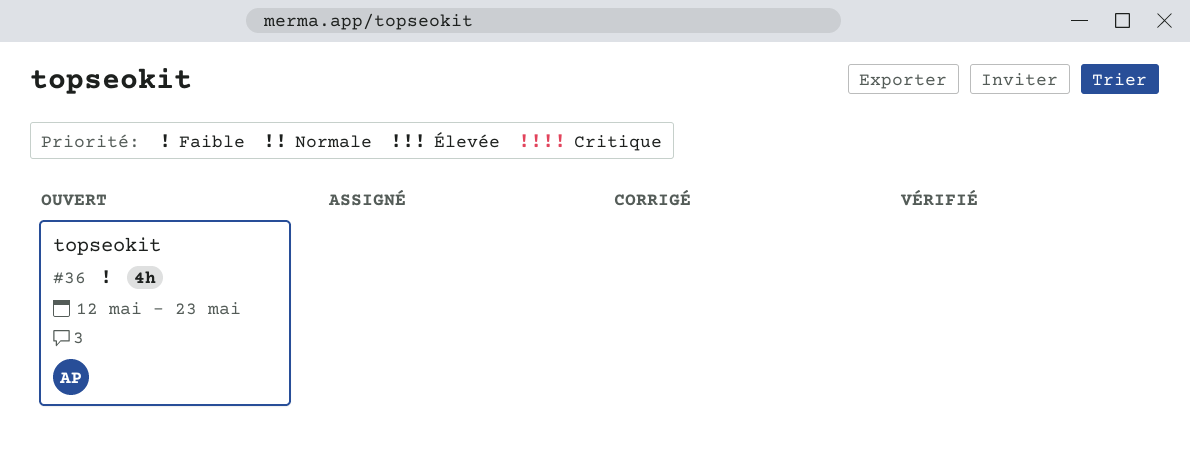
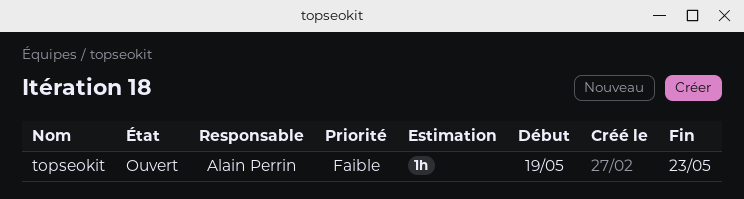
topseokit, estimate: 4h -> 1h
topseokit, start: May 12 -> May 19

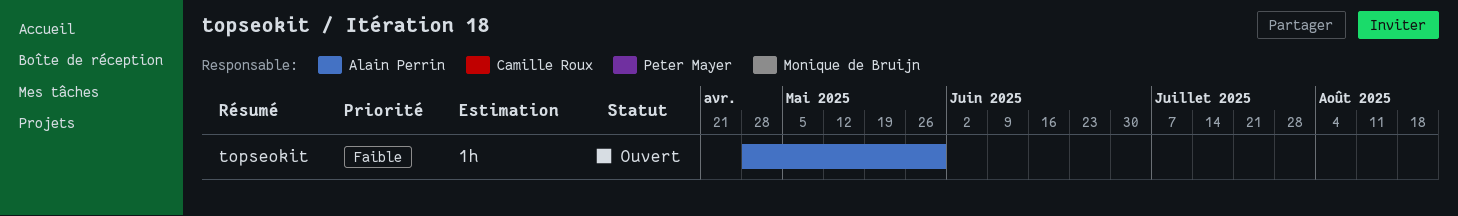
topseokit, start: May 19 -> Apr 28
topseokit, due: May 23 -> May 30

